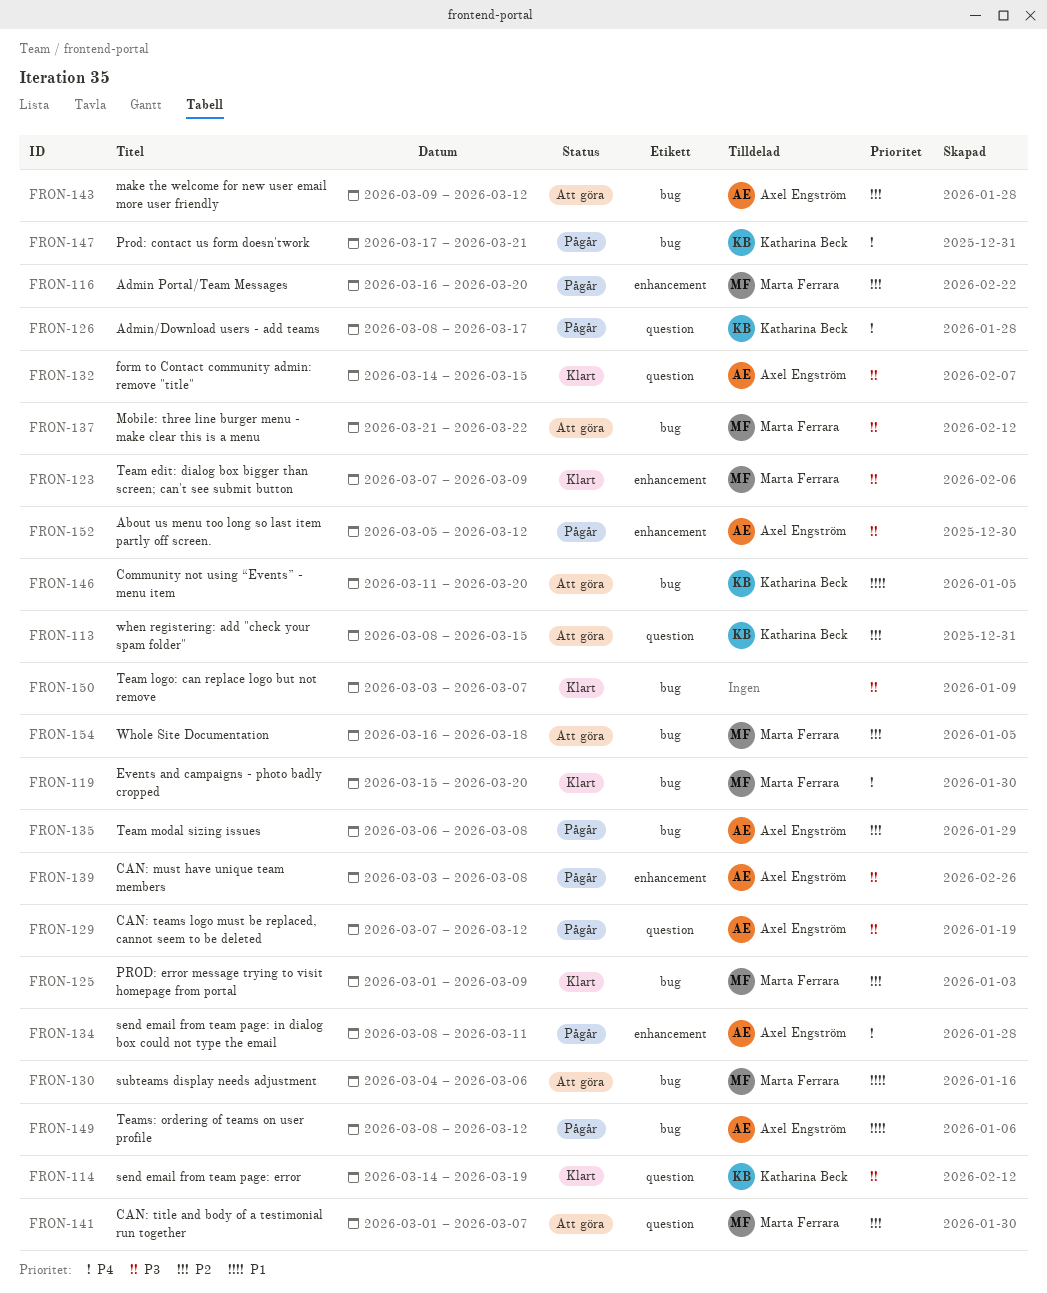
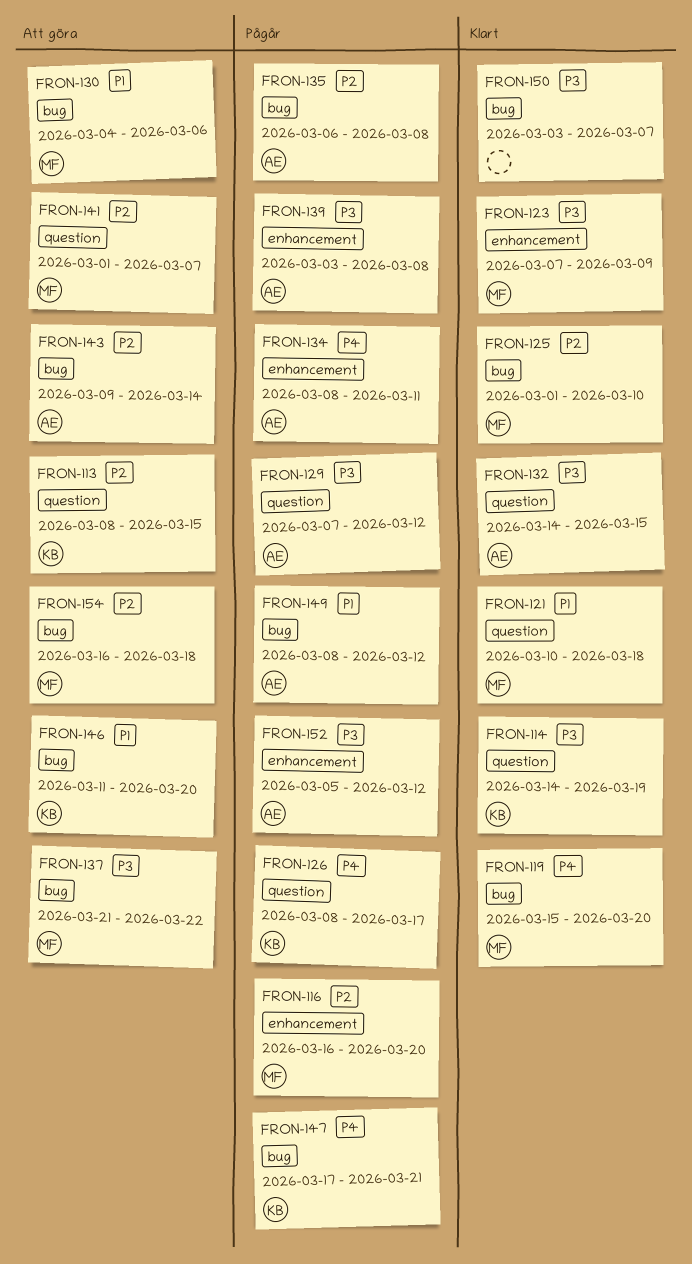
FRON-121: none -> present
FRON-125, due: Mar 9 -> Mar 10
FRON-143, due: Mar 12 -> Mar 14

